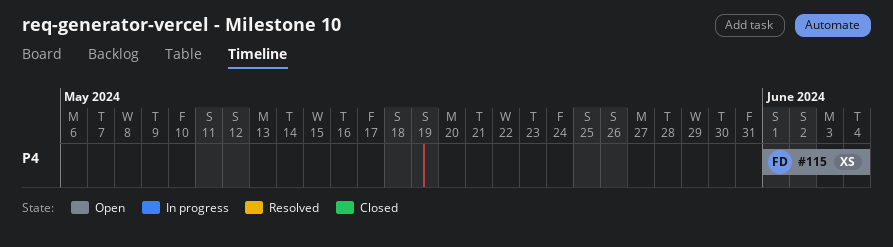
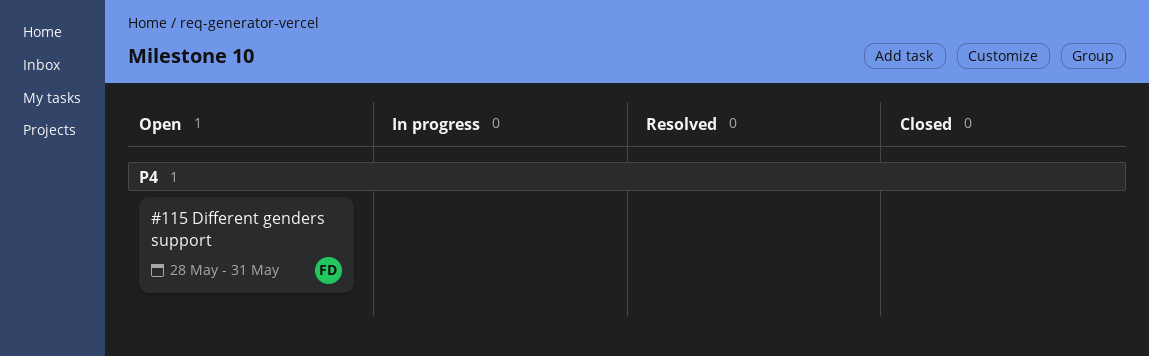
#115, start: Jun 1 -> May 28
#115, due: Jun 4 -> May 31

